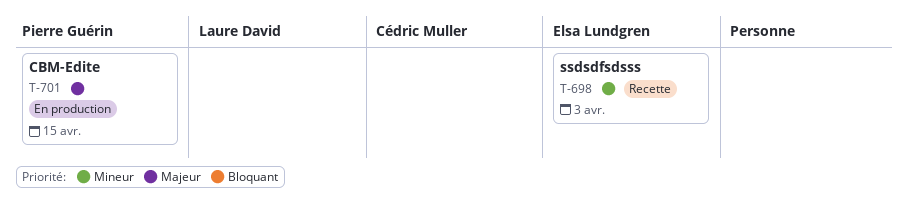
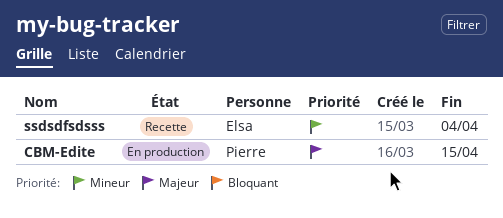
ssdsdfsdsss, due: Apr 3 -> Apr 4

